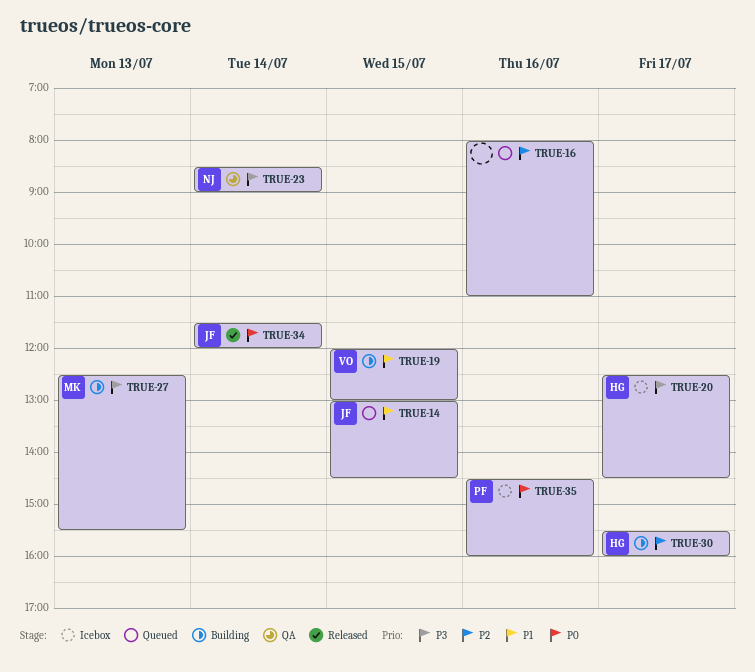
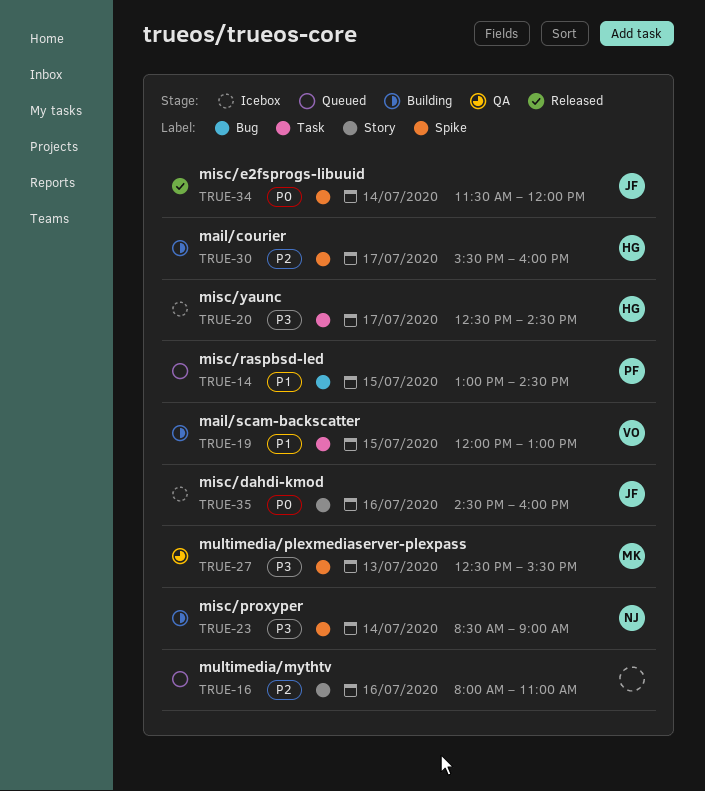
TRUE-14, owner: JF -> PF
TRUE-23, status: QA -> Building
TRUE-27, status: Building -> QA
TRUE-35, owner: PF -> JF

